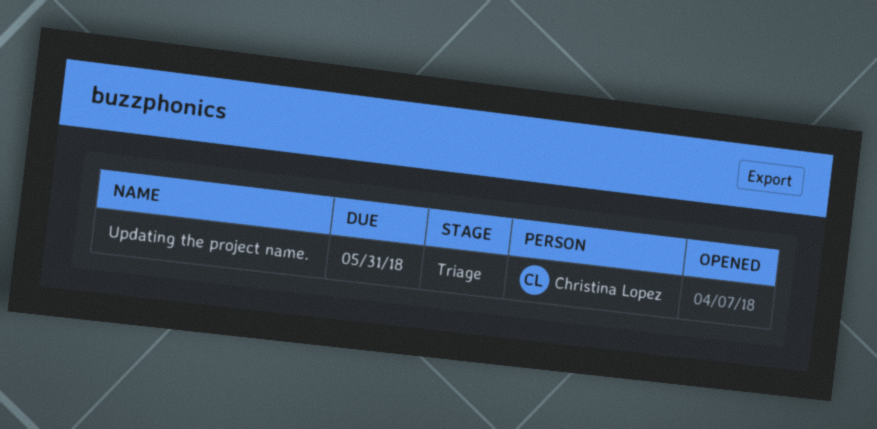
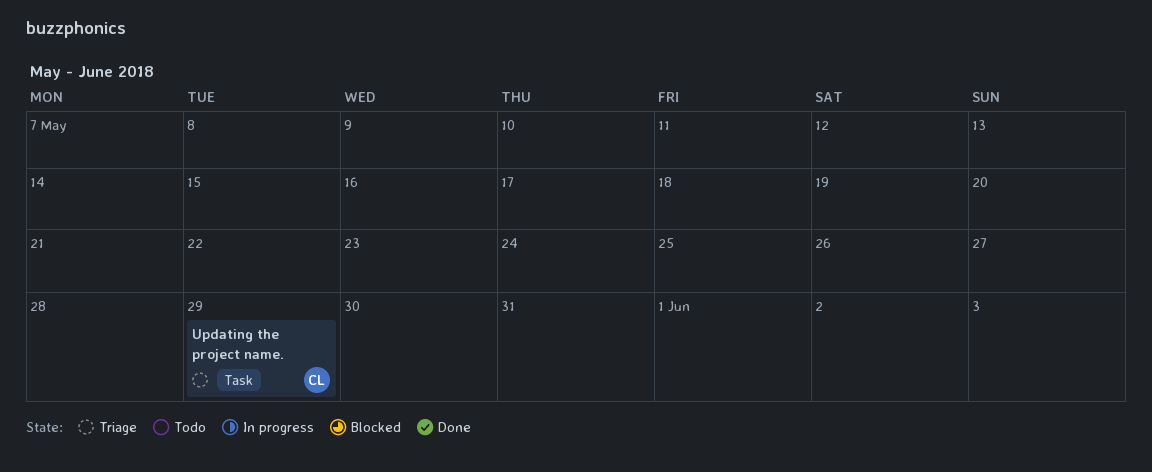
Updating the project name., due: May 31 -> May 29

